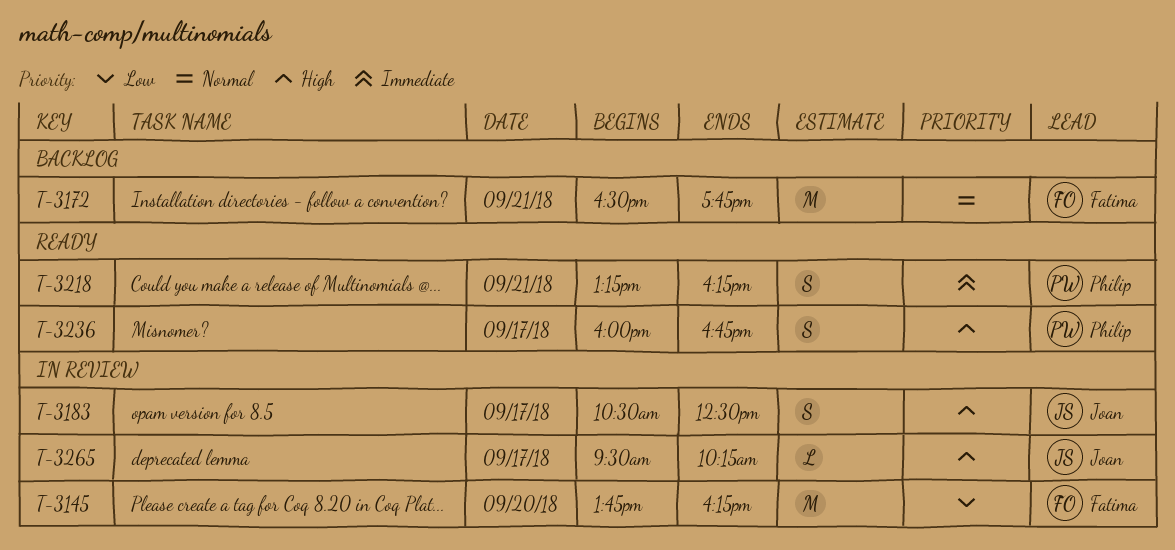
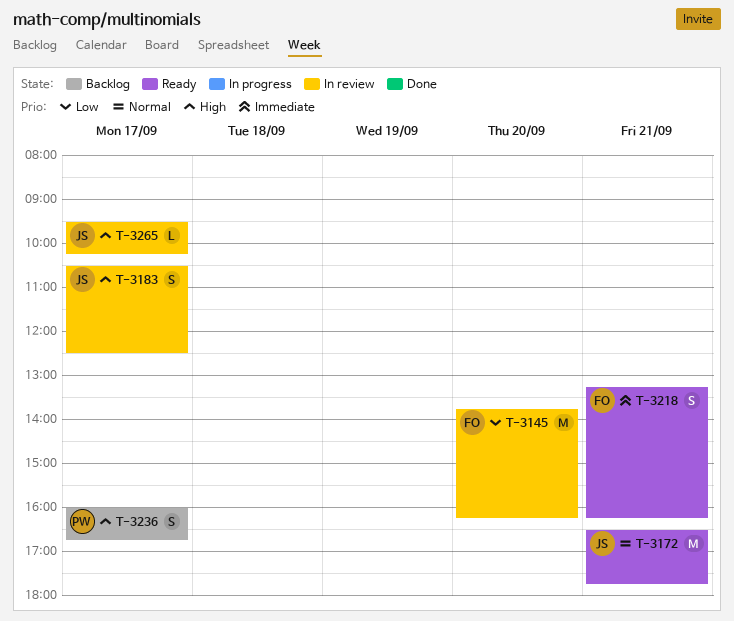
T-3172, status: Backlog -> Ready
T-3172, owner: Fatima -> Joan
T-3218, owner: Philip -> Fatima
T-3236, status: Ready -> Backlog

